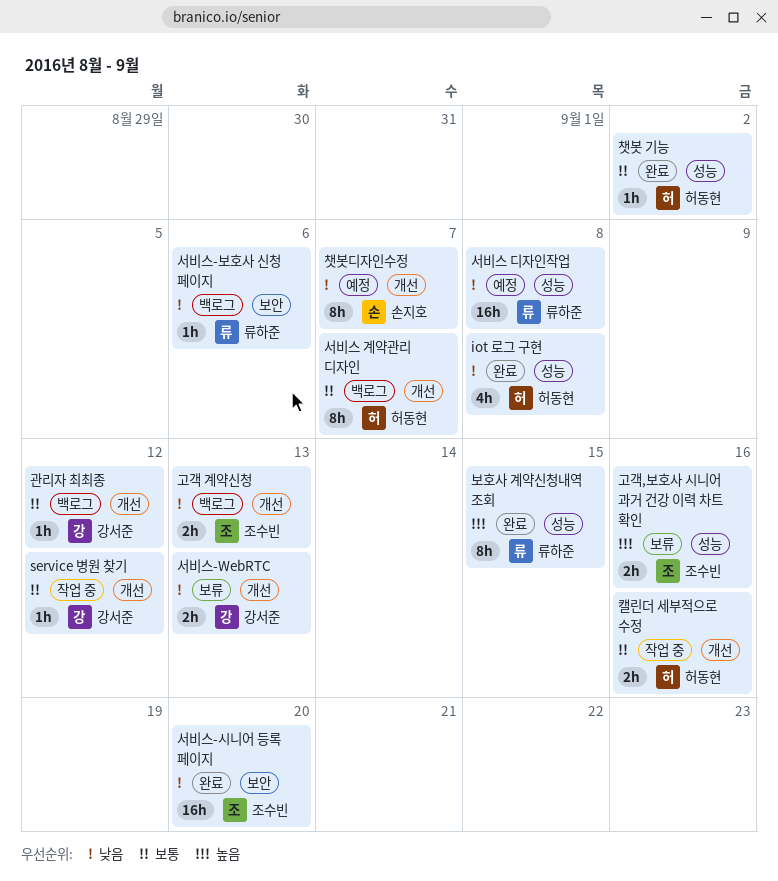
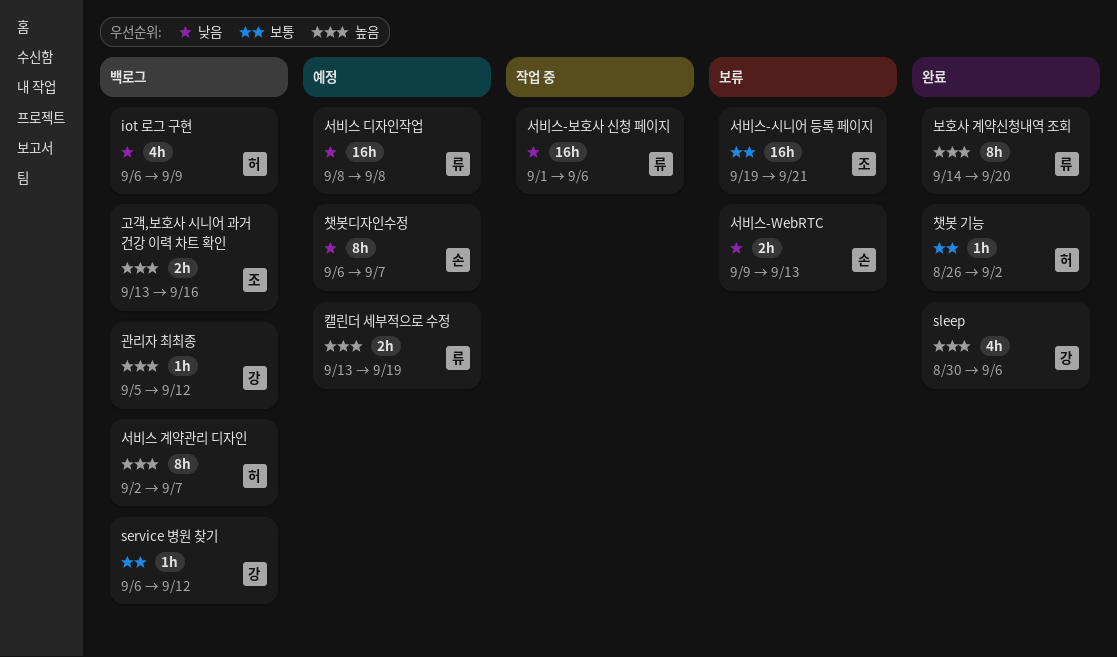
iot 로그 구현, status: 완료 -> 백로그
iot 로그 구현, due: Sep 8 -> Sep 9
service 병원 찾기, status: 작업 중 -> 백로그
sleep: none -> present
고객 계약신청: present -> none
고객,보호사 시니어 과거 건강 이력 차트 확인, status: 보류 -> 백로그
관리자 최최종, priority: 보통 -> 높음
보호사 계약신청내역 조회, due: Sep 15 -> Sep 20
서비스 계약관리 디자인, priority: 보통 -> 높음
서비스-WebRTC, owner: 강서준 -> 손지호
서비스-보호사 신청 페이지, status: 백로그 -> 작업 중
서비스-보호사 신청 페이지, estimate: 1h -> 16h
서비스-시니어 등록 페이지, status: 완료 -> 보류
서비스-시니어 등록 페이지, priority: 낮음 -> 보통
서비스-시니어 등록 페이지, due: Sep 20 -> Sep 21
캘린더 세부적으로 수정, status: 작업 중 -> 예정
캘린더 세부적으로 수정, owner: 허동현 -> 류하준
캘린더 세부적으로 수정, priority: 보통 -> 높음
캘린더 세부적으로 수정, due: Sep 16 -> Sep 19

